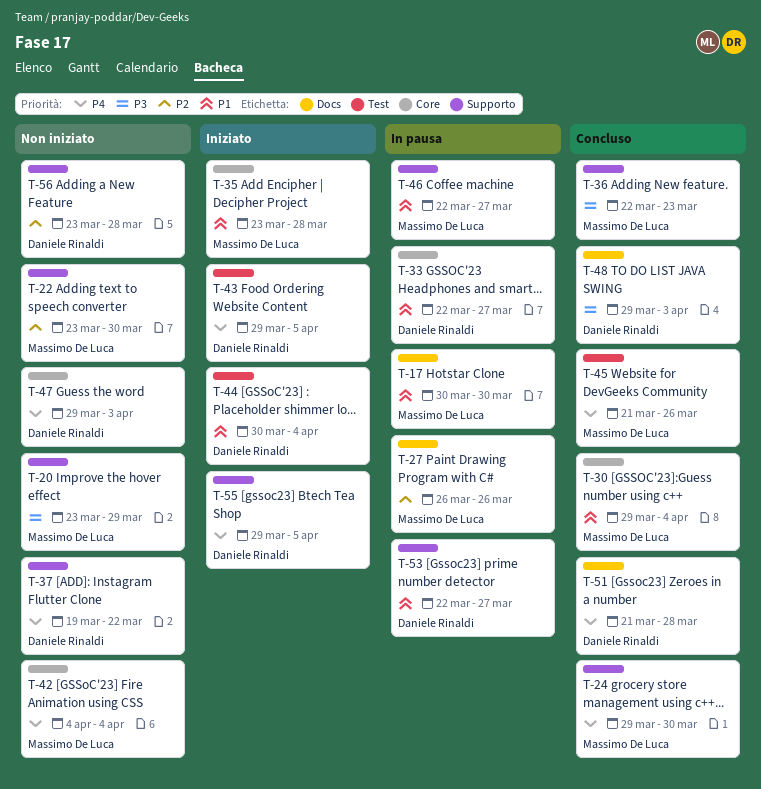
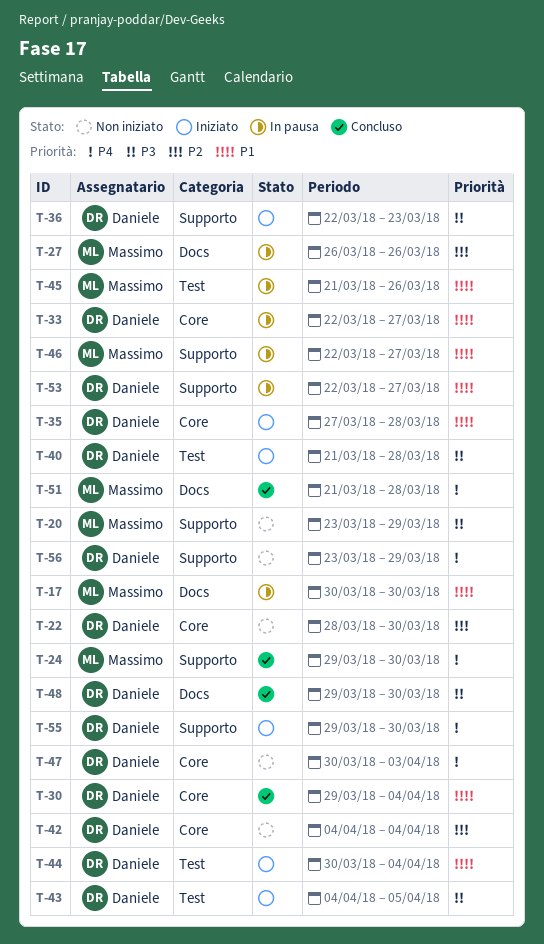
T-22, owner: Massimo De Luca -> Daniele Rinaldi
T-22, label: Supporto -> Core
T-22, start: Mar 23 -> Mar 28
T-30, owner: Massimo De Luca -> Daniele Rinaldi
T-35, owner: Massimo De Luca -> Daniele Rinaldi
T-35, start: Mar 23 -> Mar 27
T-36, status: Concluso -> Iniziato
T-36, owner: Massimo De Luca -> Daniele Rinaldi
T-37: present -> none
T-40: none -> present
T-42, owner: Massimo De Luca -> Daniele Rinaldi
T-42, priority: P4 -> P2
T-43, priority: P4 -> P3
T-43, start: Mar 29 -> Apr 4
T-45, status: Concluso -> In pausa
T-45, priority: P4 -> P1
T-47, start: Mar 29 -> Mar 30
T-48, due: Apr 3 -> Mar 30
T-51, owner: Daniele Rinaldi -> Massimo De Luca
T-55, due: Apr 5 -> Mar 30
T-56, priority: P2 -> P4
T-56, due: Mar 28 -> Mar 29

